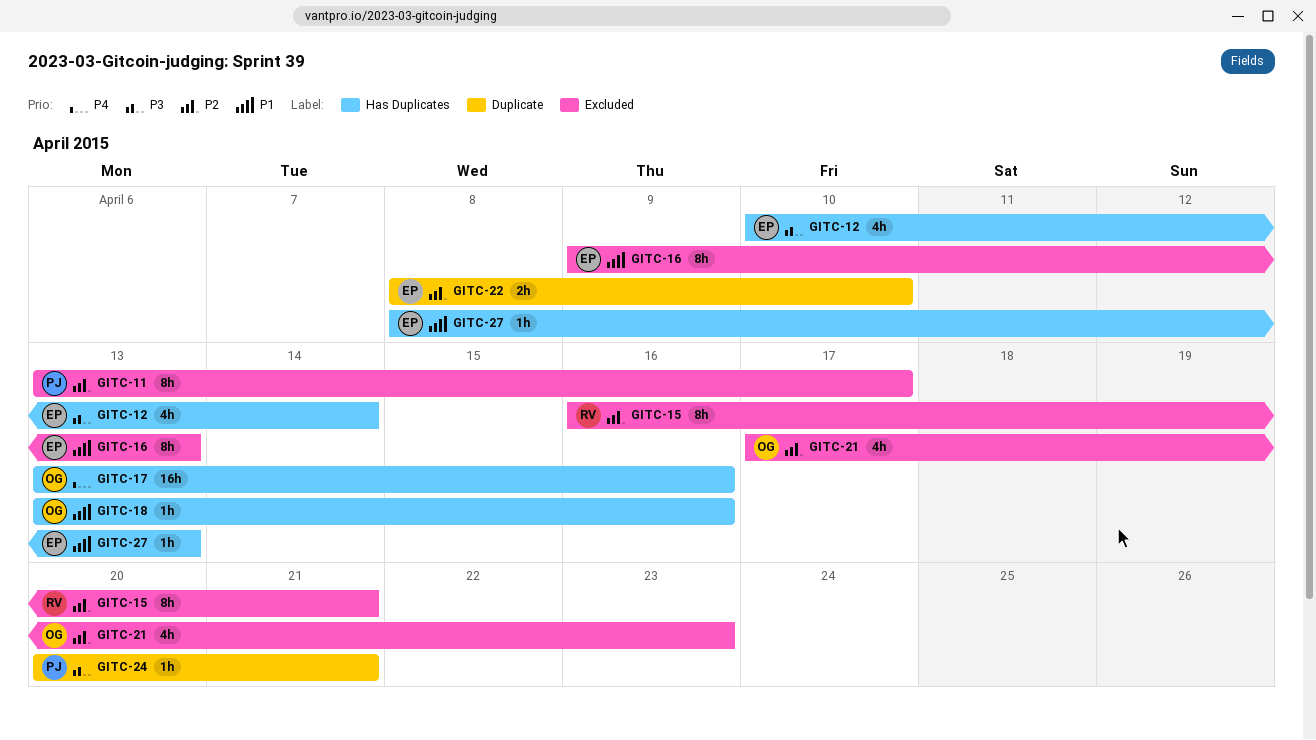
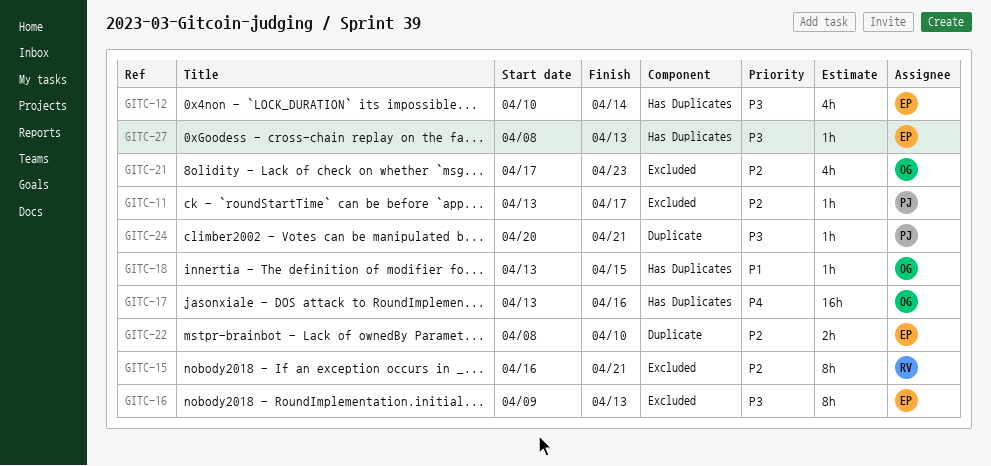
GITC-11, estimate: 8h -> 1h
GITC-16, priority: P1 -> P3
GITC-18, due: Apr 16 -> Apr 15
GITC-27, priority: P1 -> P3

